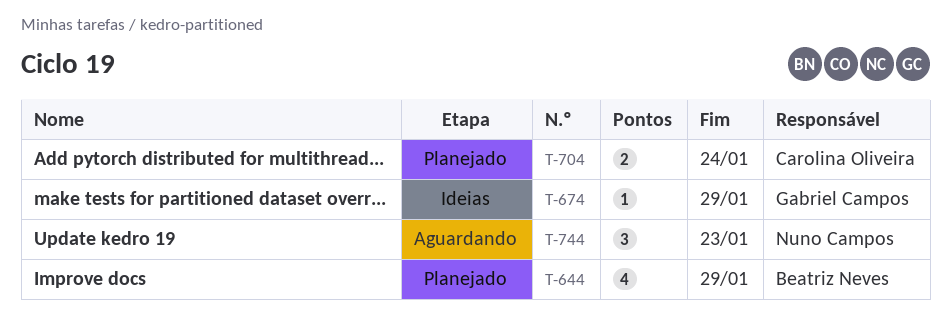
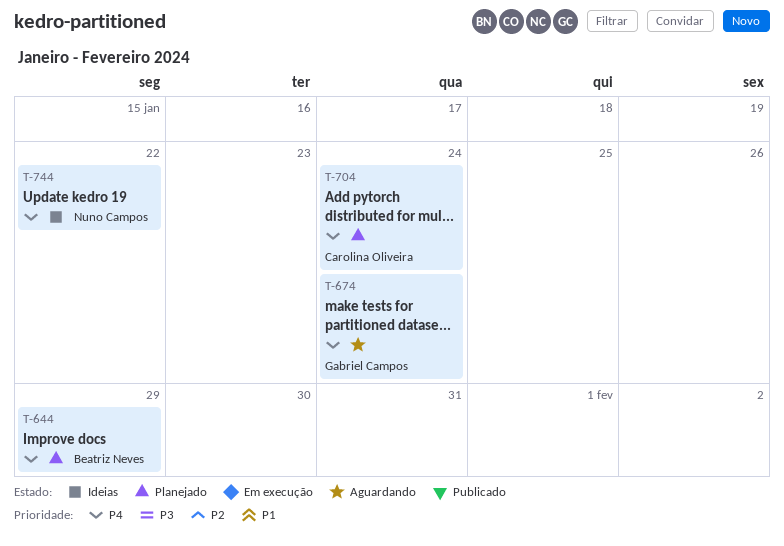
T-674, status: Ideias -> Aguardando
T-674, due: Jan 29 -> Jan 24
T-744, status: Aguardando -> Ideias
T-744, due: Jan 23 -> Jan 22

